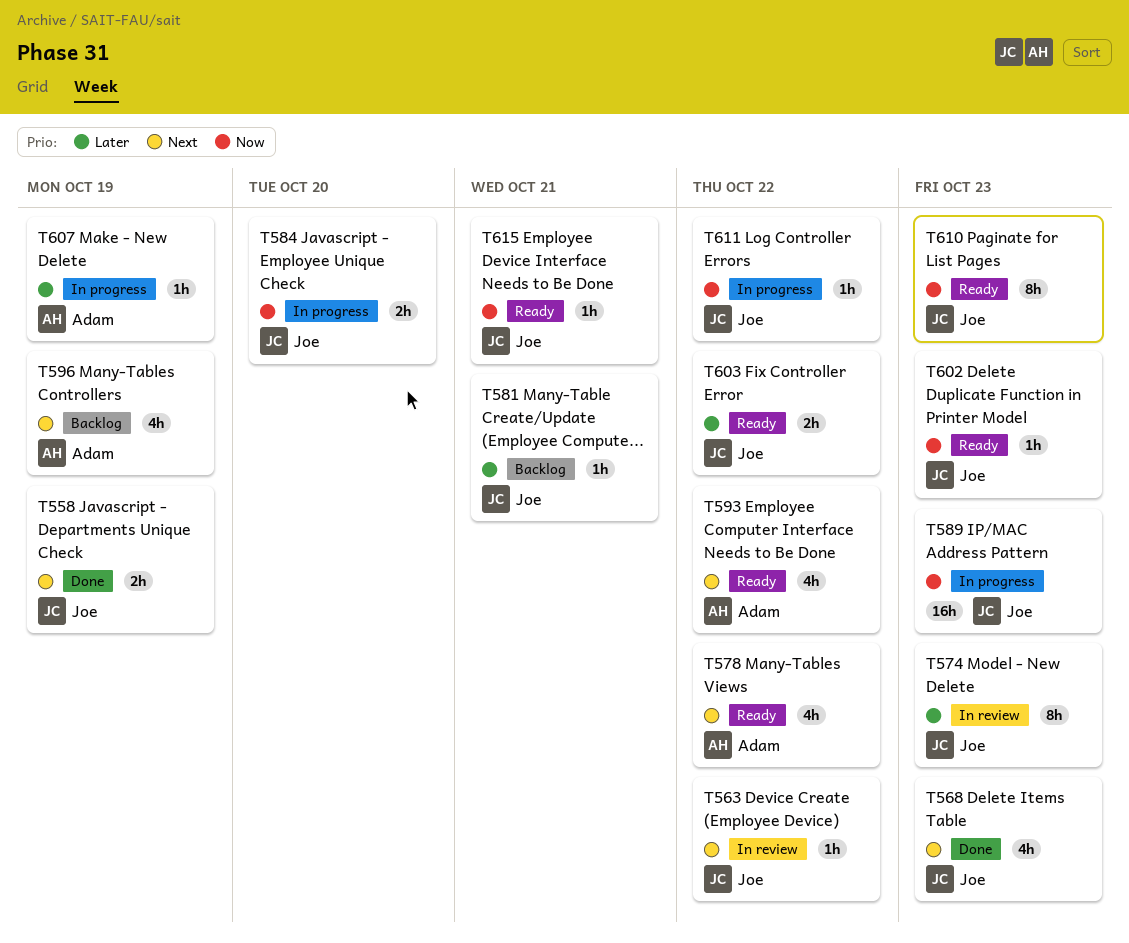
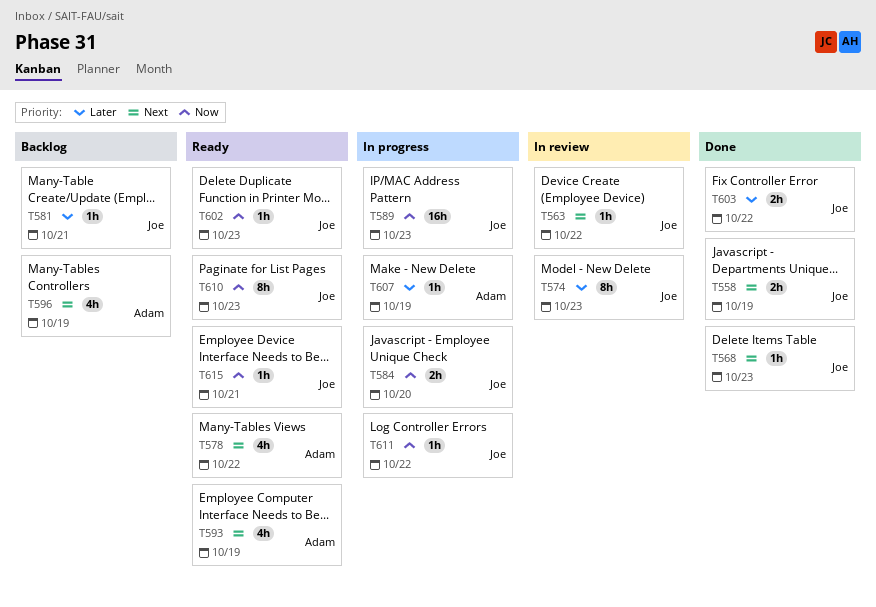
T568, estimate: 4h -> 1h
T593, due: Oct 22 -> Oct 19
T603, status: Ready -> Done

